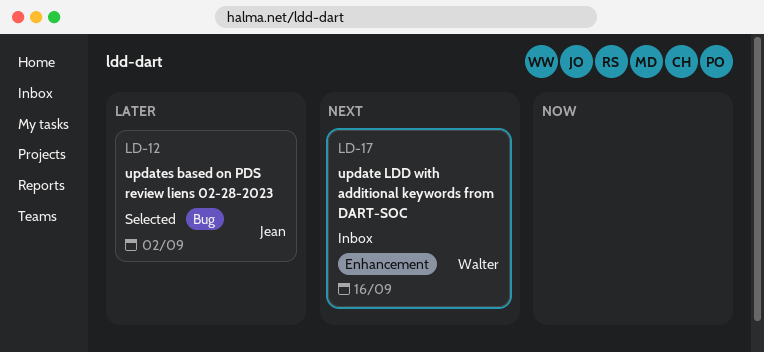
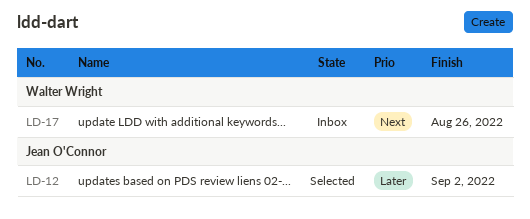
LD-17, due: Sep 16 -> Aug 26

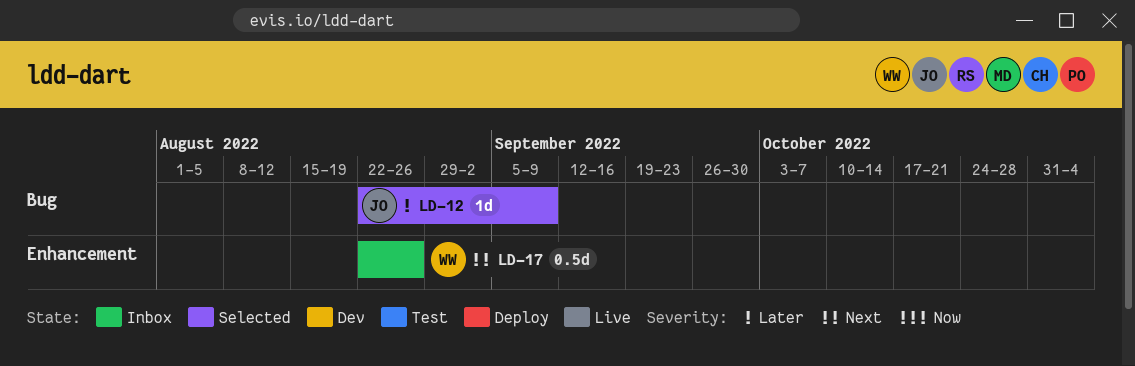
LD-12, due: Sep 2 -> Sep 9

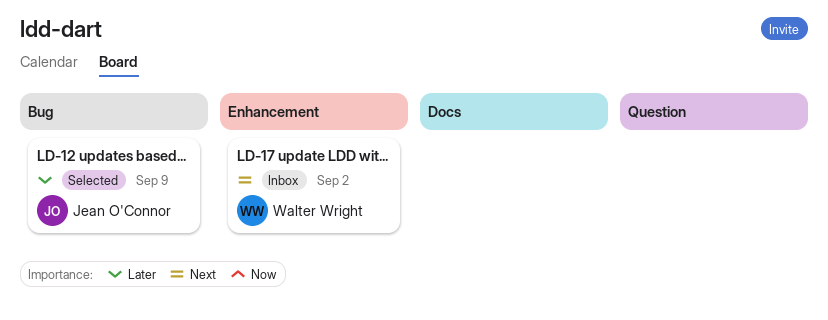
LD-17, due: Aug 26 -> Sep 2

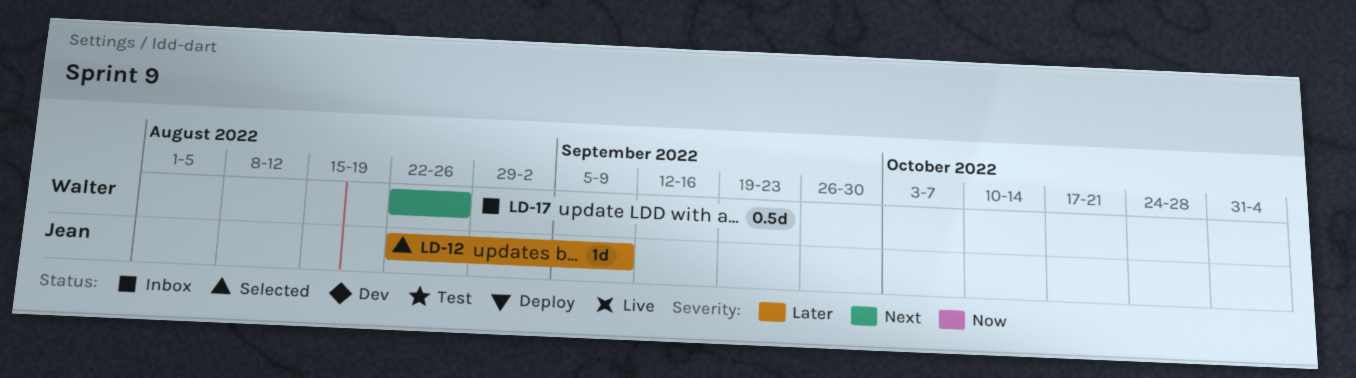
LD-17, due: Sep 2 -> Aug 26

